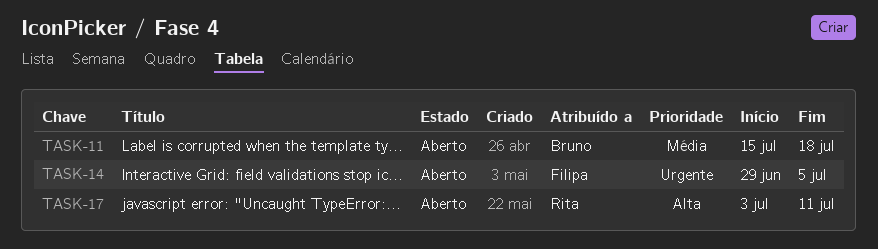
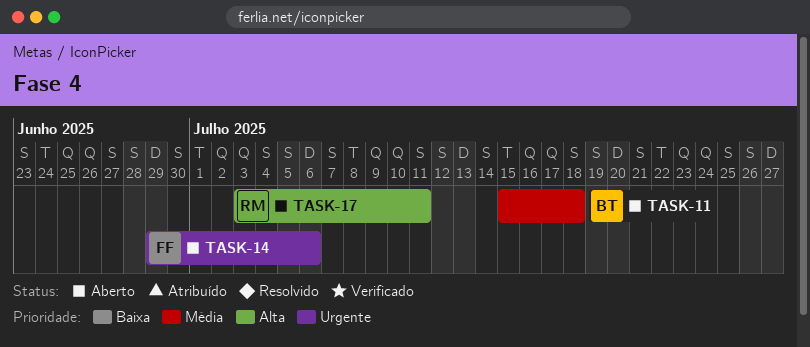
TASK-14, due: Jul 5 -> Jul 6

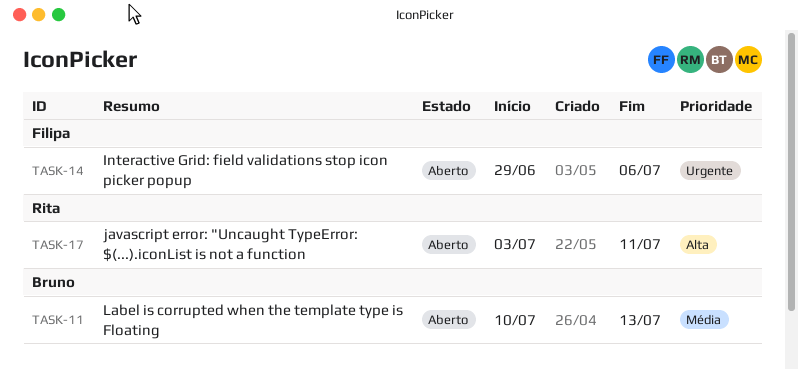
TASK-11, start: Jul 15 -> Jul 10
TASK-11, due: Jul 18 -> Jul 13

